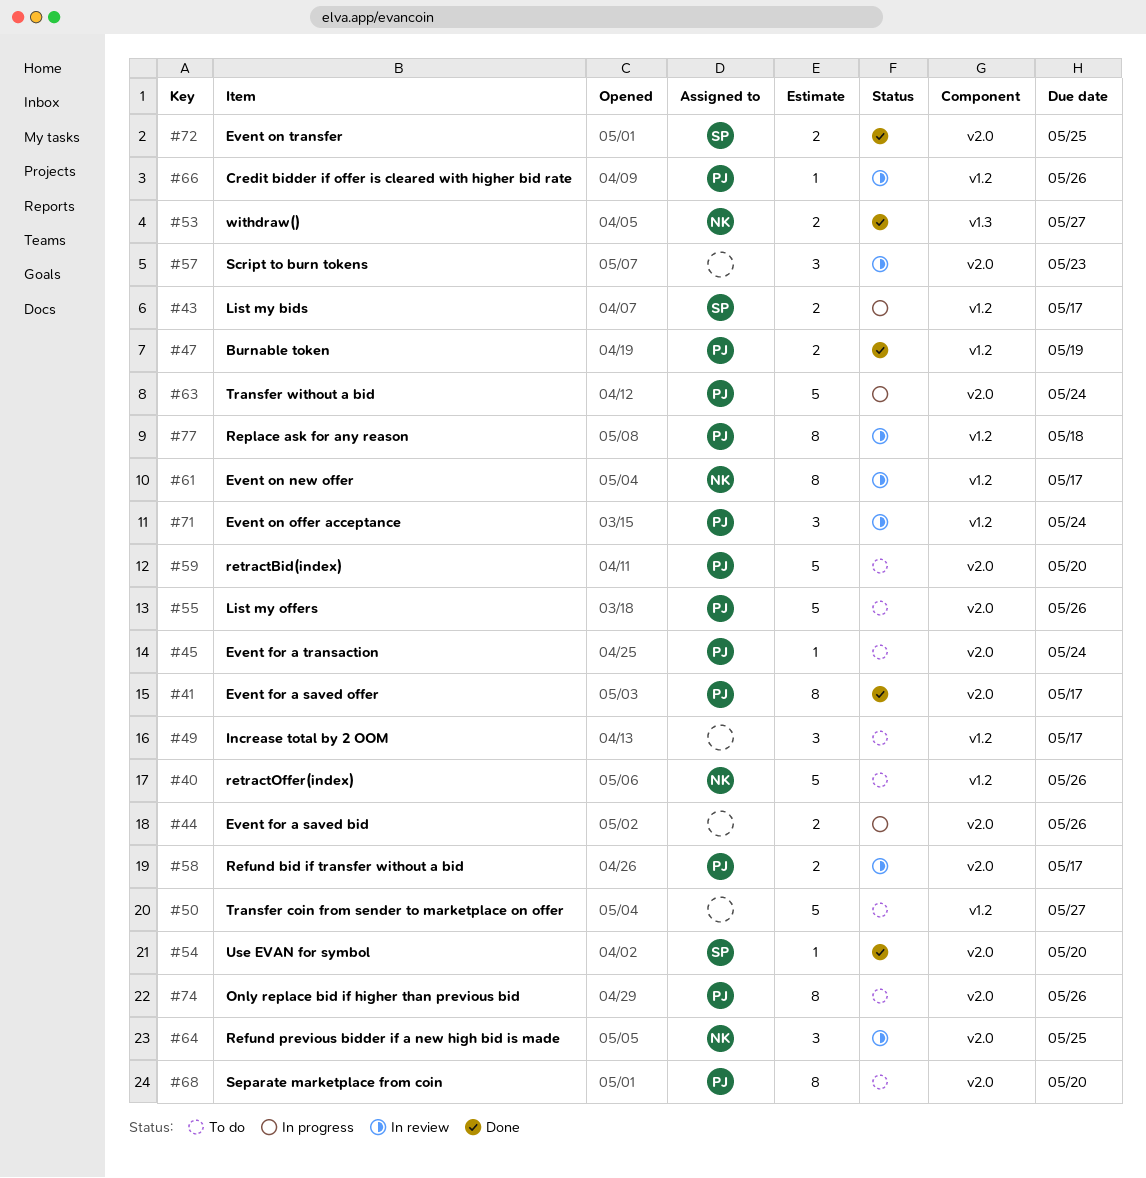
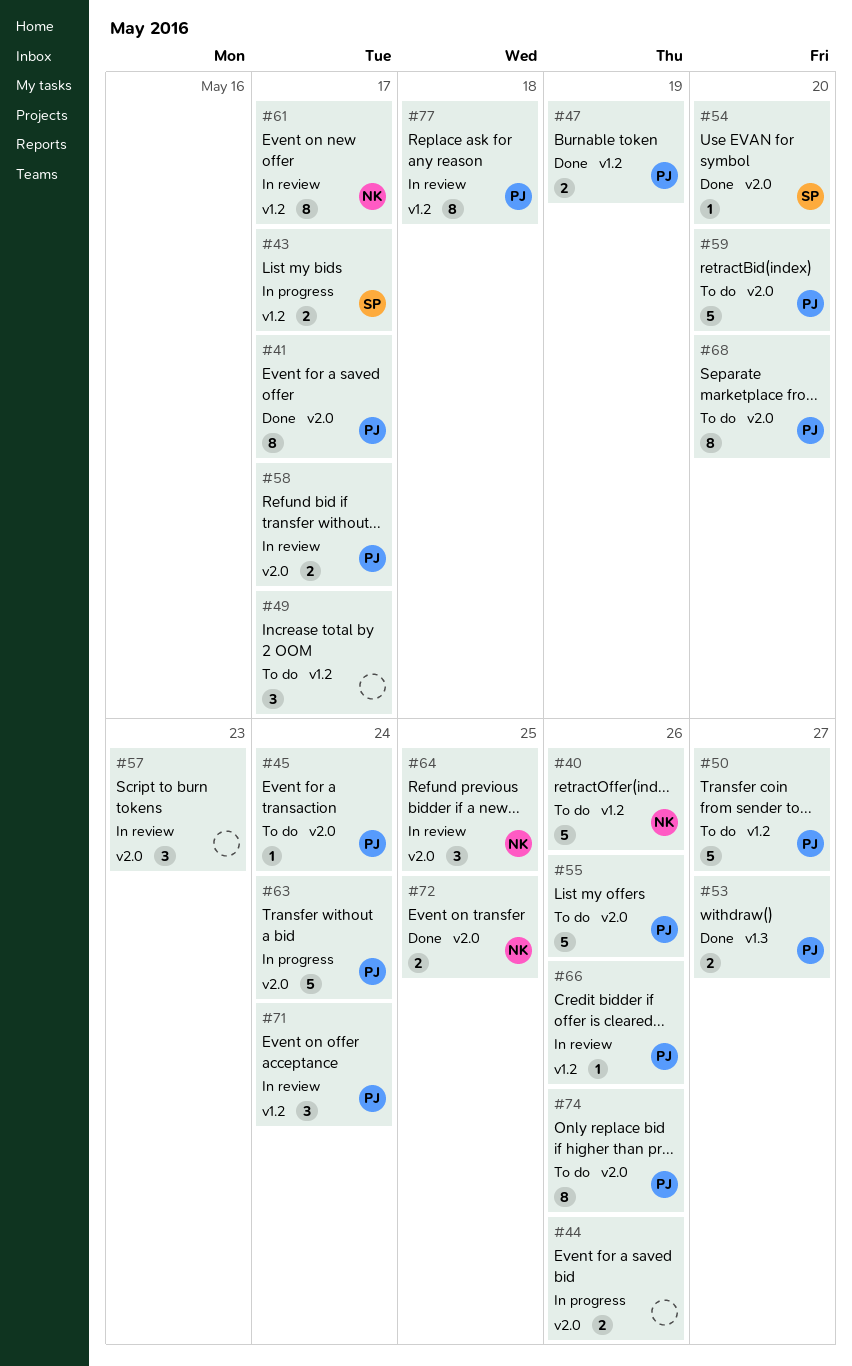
#50, owner: none -> PJ
#53, owner: NK -> PJ
#72, owner: SP -> NK

